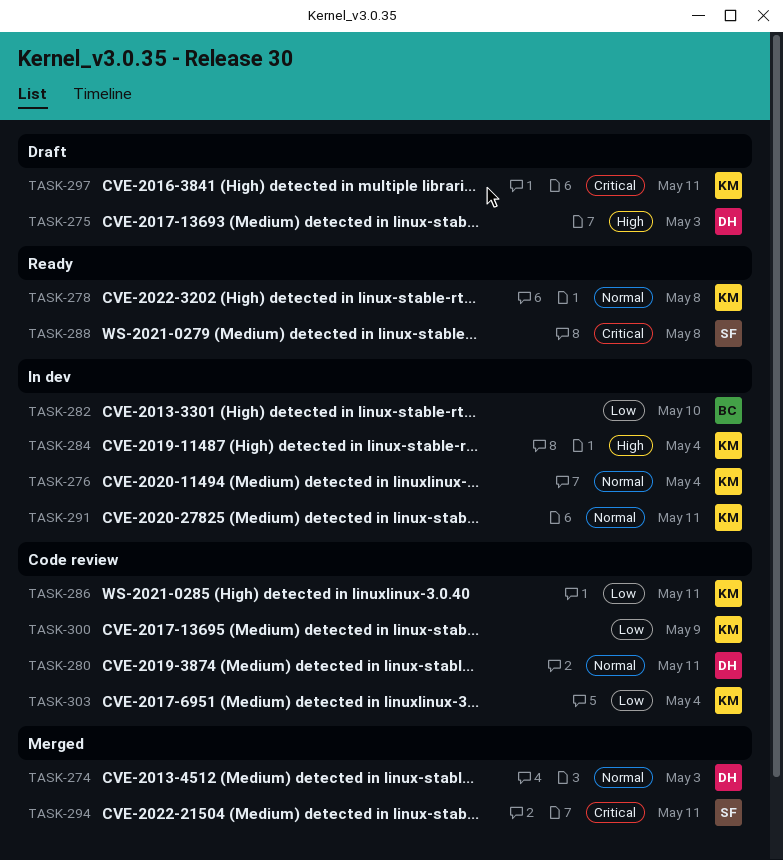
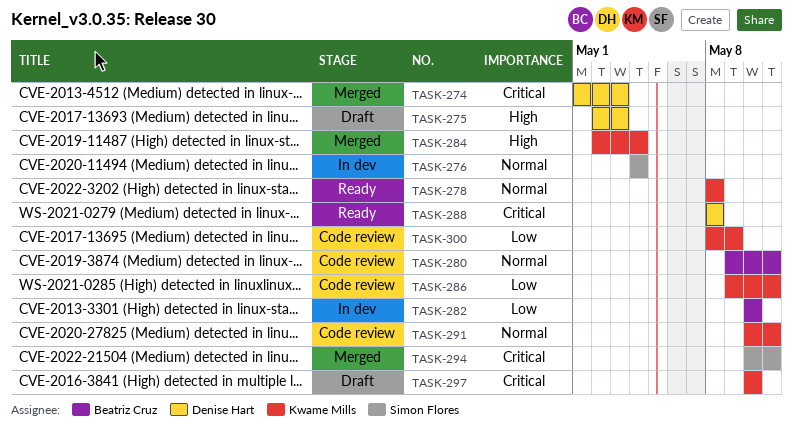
TASK-274, priority: Normal -> Critical
TASK-276, owner: Kwame Mills -> Simon Flores
TASK-280, owner: Denise Hart -> Beatriz Cruz
TASK-284, status: In dev -> Merged
TASK-288, owner: Simon Flores -> Denise Hart
TASK-291, status: In dev -> Code review
TASK-297, due: May 11 -> May 10
TASK-303: present -> none

